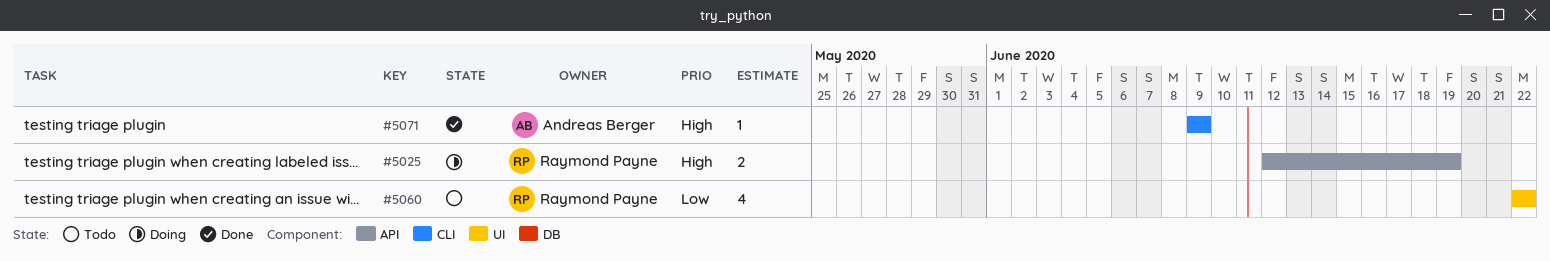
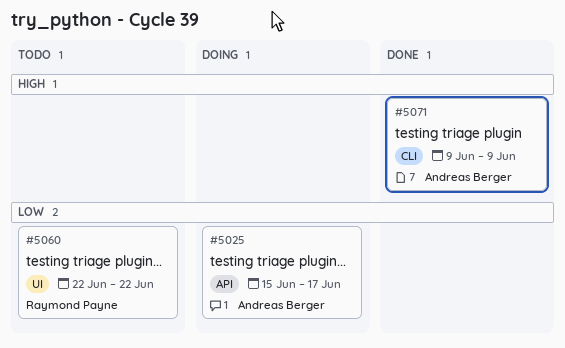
#5025, owner: Raymond Payne -> Andreas Berger
#5025, priority: High -> Low
#5025, start: Jun 12 -> Jun 15
#5025, due: Jun 19 -> Jun 17

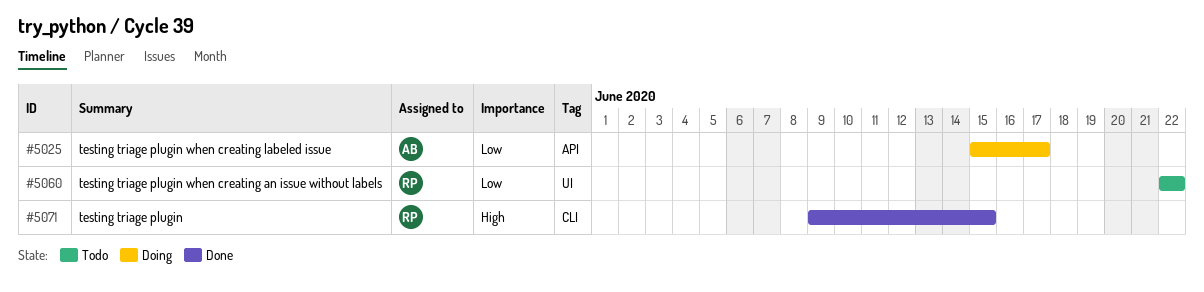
#5071, owner: Andreas Berger -> Raymond Payne
#5071, due: Jun 9 -> Jun 15

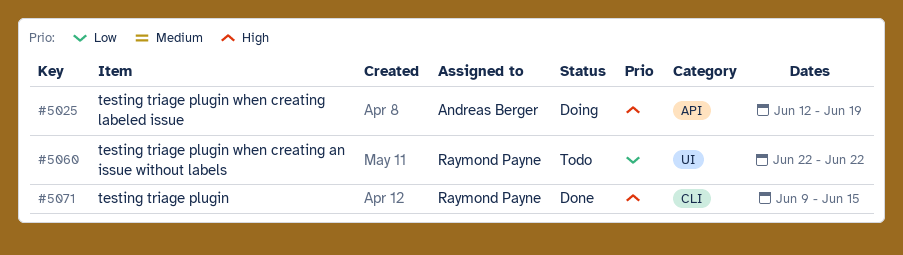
#5025, priority: Low -> High
#5025, start: Jun 15 -> Jun 12
#5025, due: Jun 17 -> Jun 19

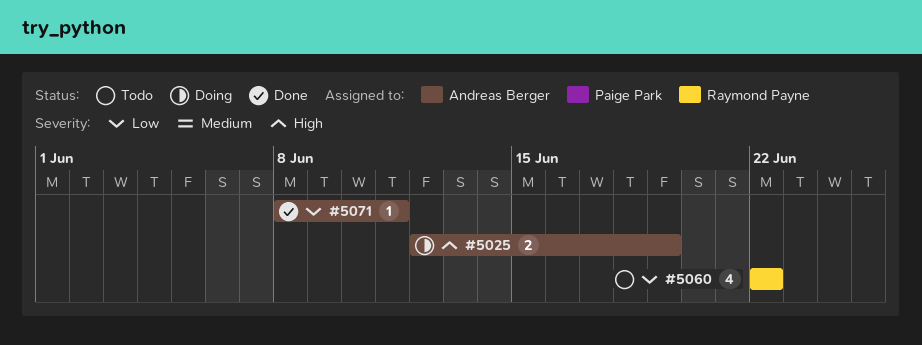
#5071, owner: Raymond Payne -> Andreas Berger
#5071, priority: High -> Low
#5071, start: Jun 9 -> Jun 8
#5071, due: Jun 15 -> Jun 11

